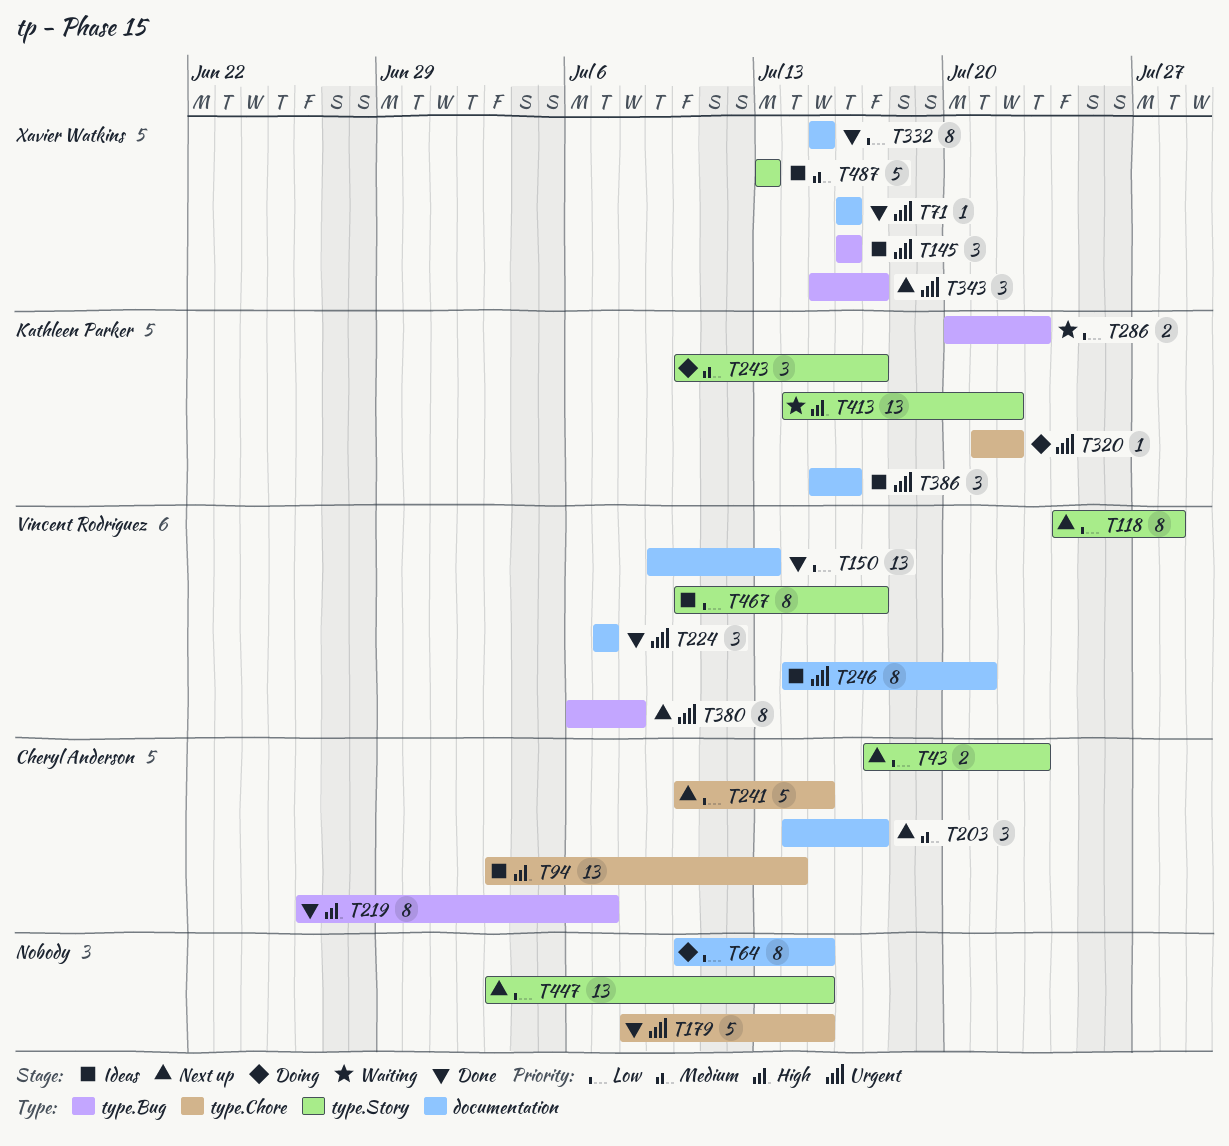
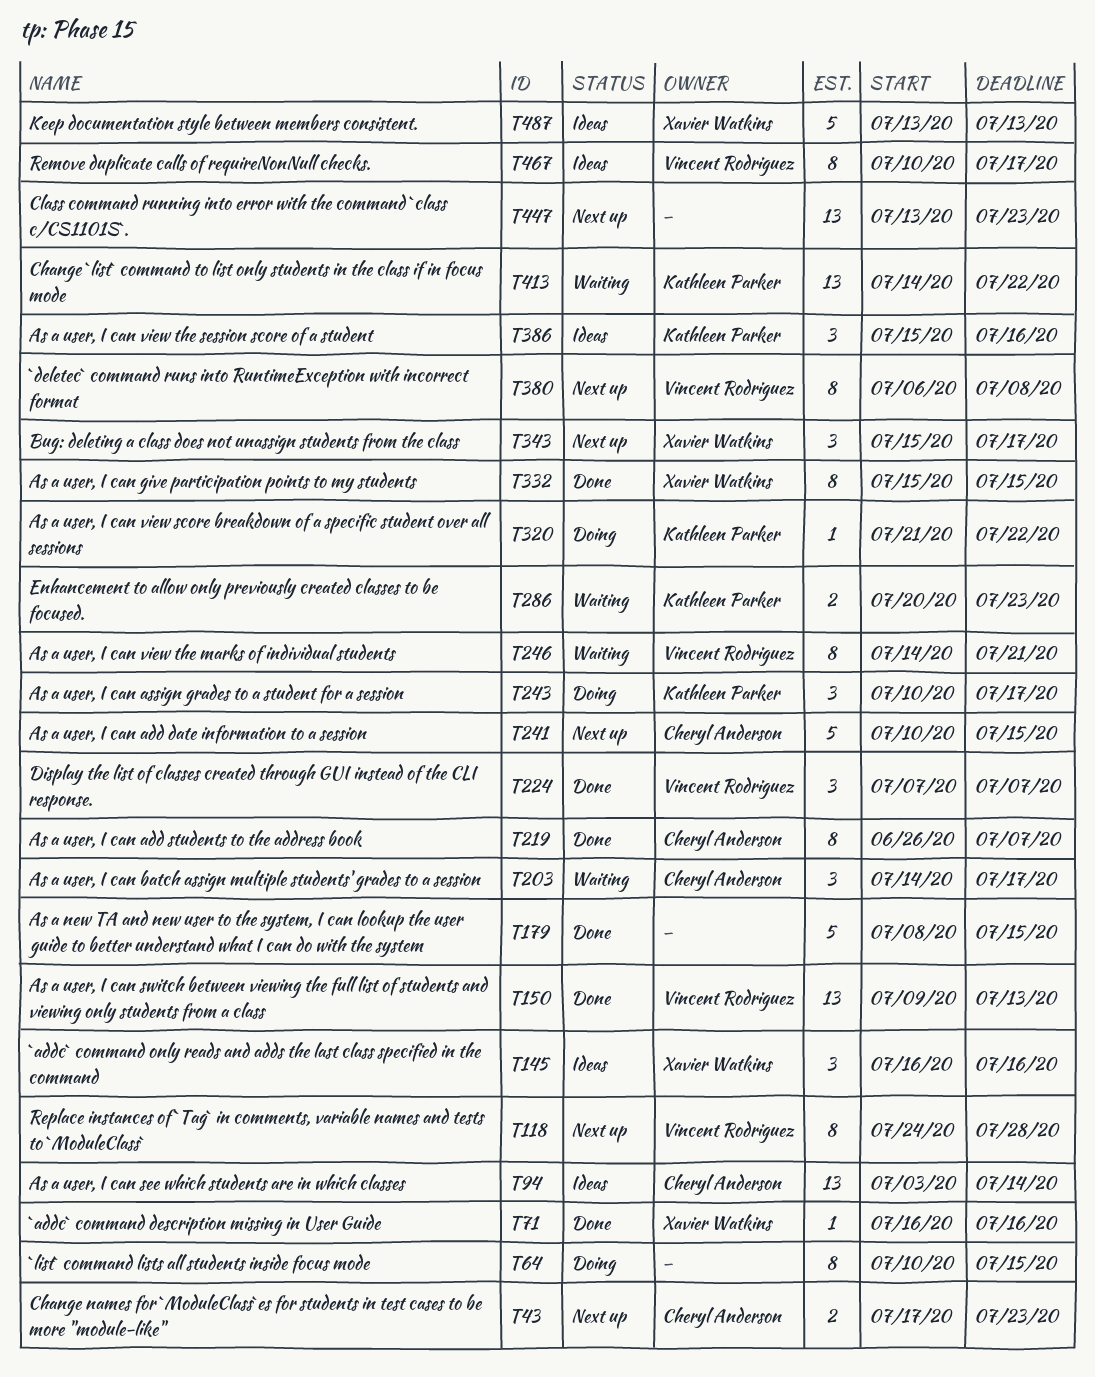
T203, status: Next up -> Waiting
T246, status: Ideas -> Waiting
T447, start: Jul 3 -> Jul 13
T447, due: Jul 15 -> Jul 23

